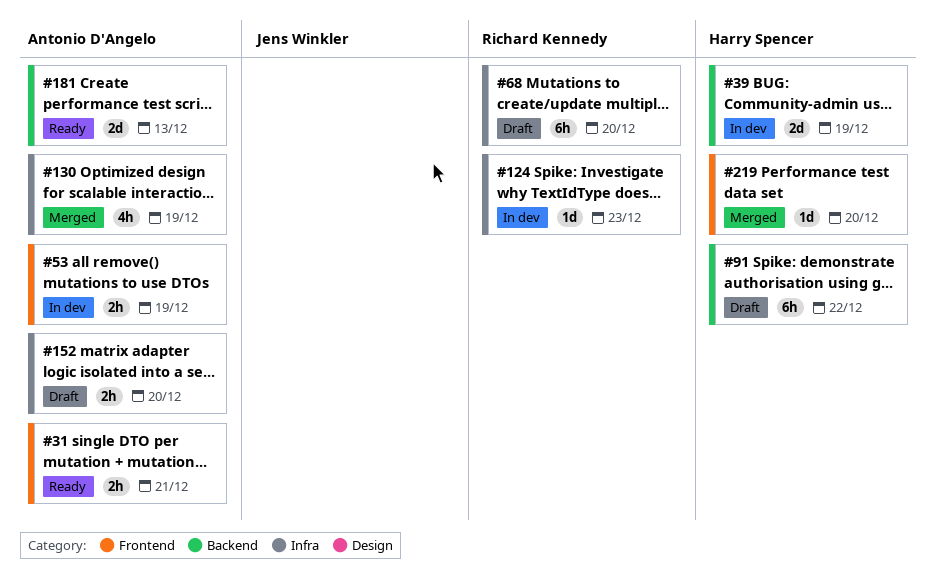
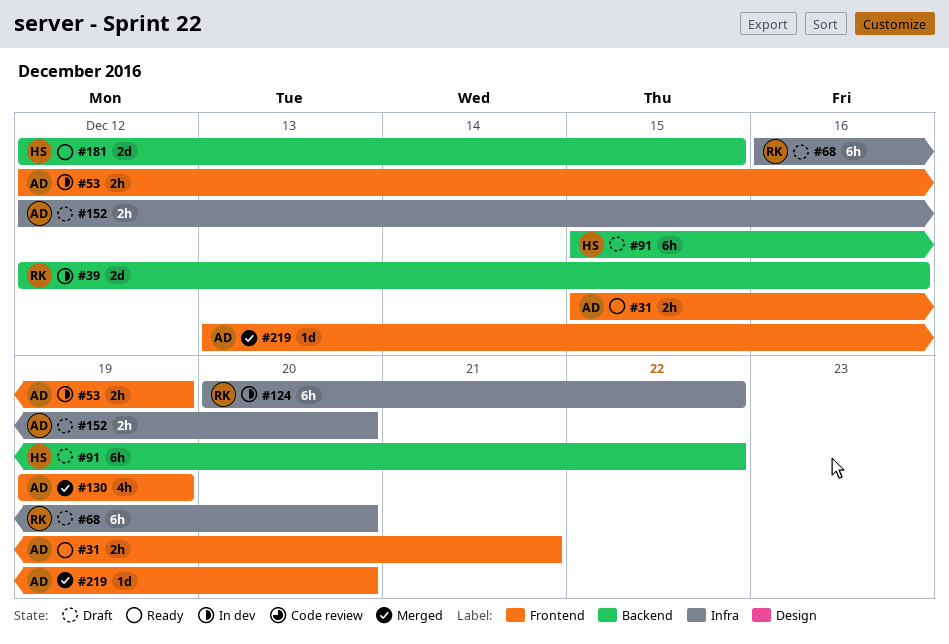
#39, owner: Harry Spencer -> Richard Kennedy
#39, due: Dec 19 -> Dec 16
#124, estimate: 1d -> 6h
#124, due: Dec 23 -> Dec 22
#130, label: Infra -> Frontend
#181, owner: Antonio D'Angelo -> Harry Spencer
#181, due: Dec 13 -> Dec 15
#219, owner: Harry Spencer -> Antonio D'Angelo

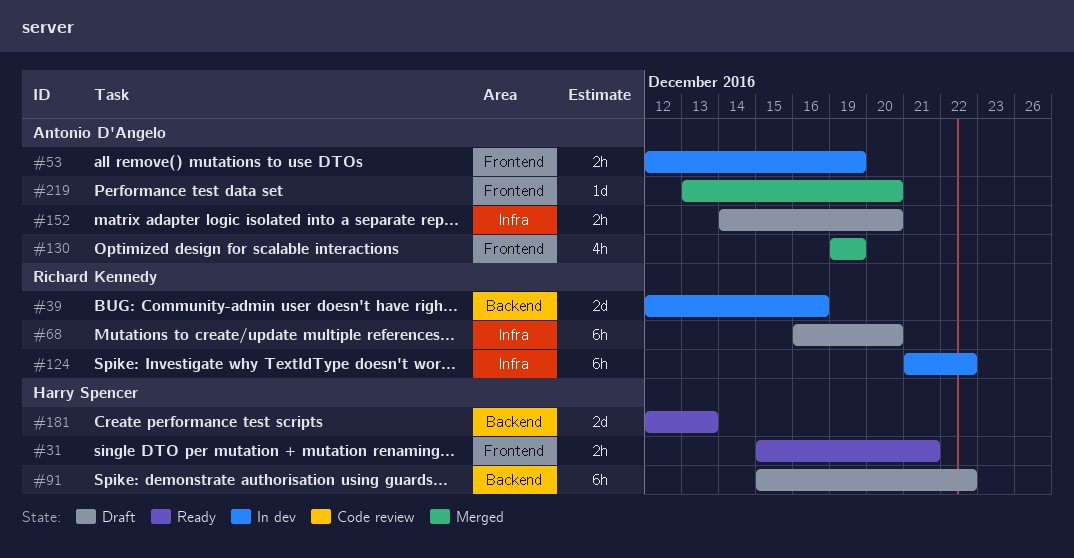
#31, owner: Antonio D'Angelo -> Harry Spencer
#124, start: Dec 20 -> Dec 21
#152, start: Dec 12 -> Dec 14
#181, due: Dec 15 -> Dec 13

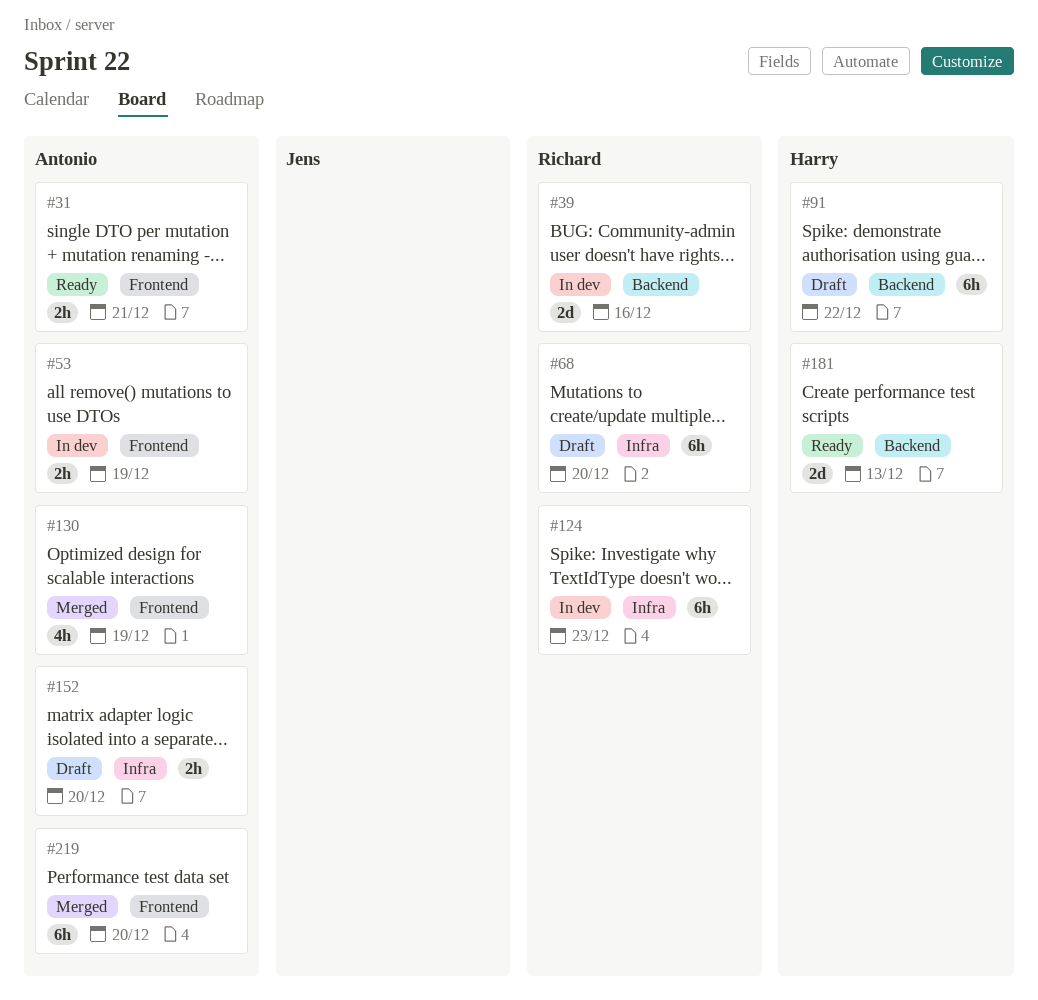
#31, owner: Harry Spencer -> Antonio D'Angelo
#124, due: Dec 22 -> Dec 23
#219, estimate: 1d -> 6h

